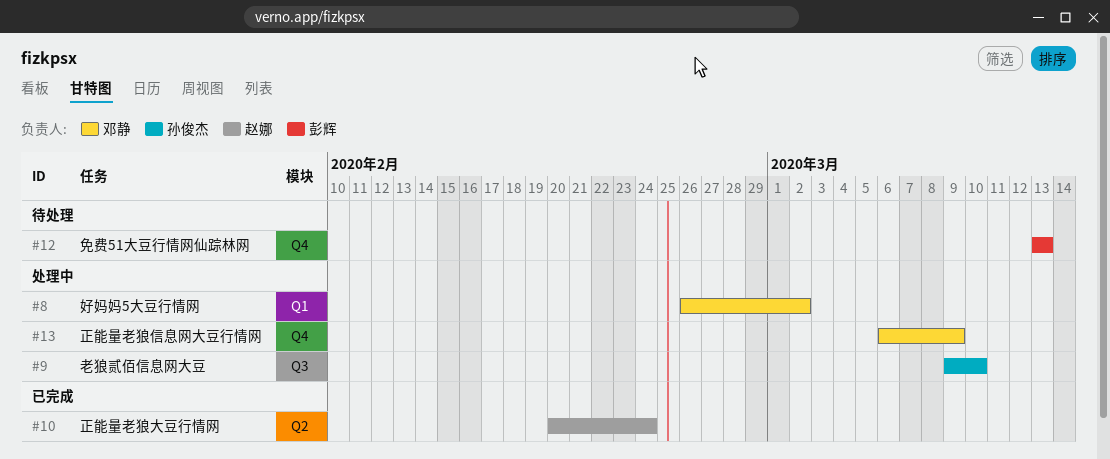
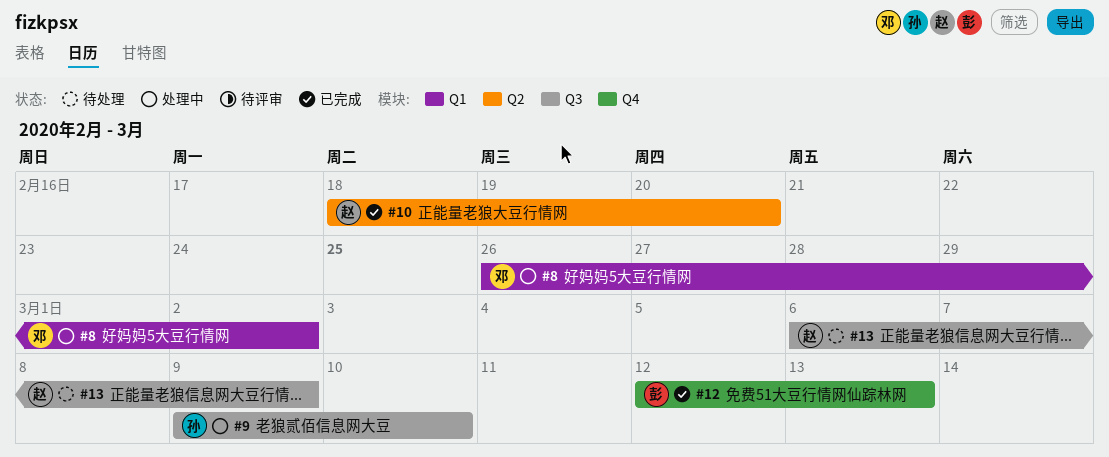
#10, start: Feb 20 -> Feb 18
#10, due: Feb 24 -> Feb 20
#12, status: 待处理 -> 已完成
#12, start: Mar 13 -> Mar 12
#13, status: 处理中 -> 待处理
#13, owner: 邓静 -> 赵娜
#13, label: Q4 -> Q3

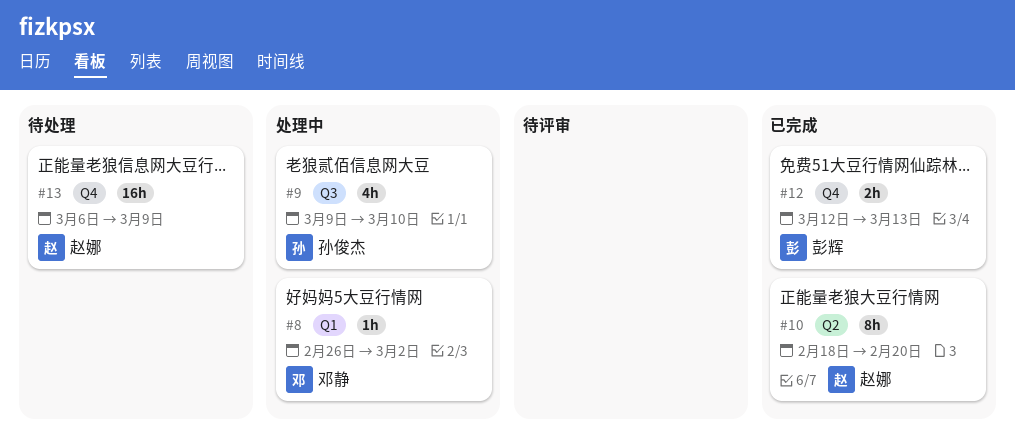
#13, label: Q3 -> Q4

